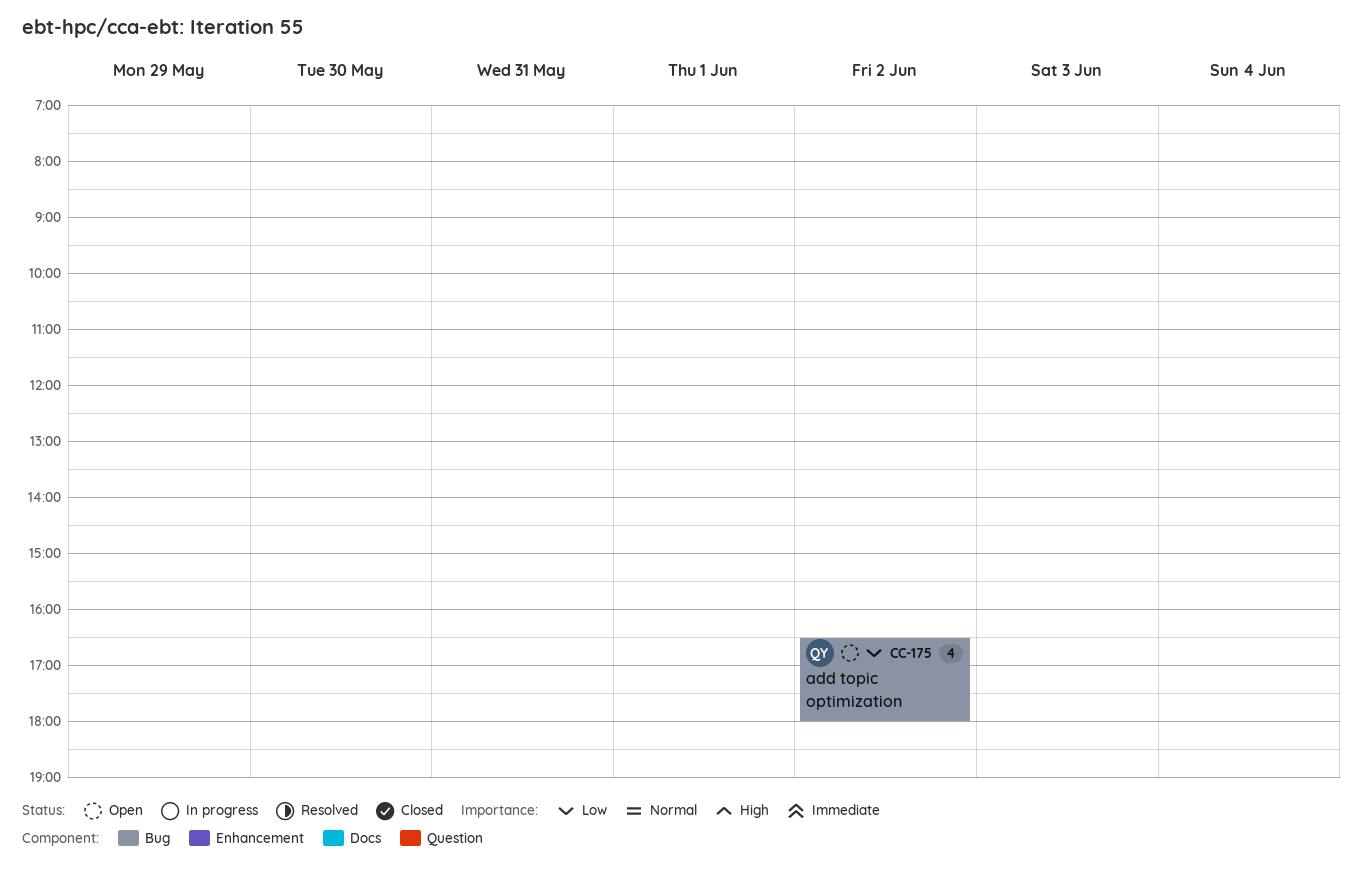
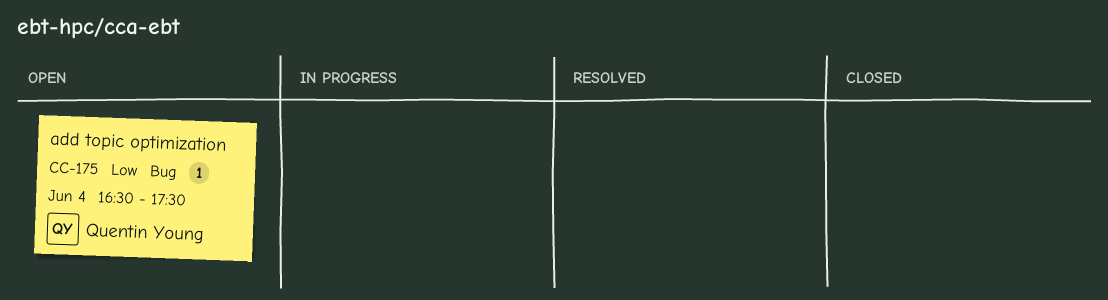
CC-175, estimate: 4 -> 1
CC-175, day: Jun 2 -> Jun 4
CC-175, ends: 18:00 -> 17:30

